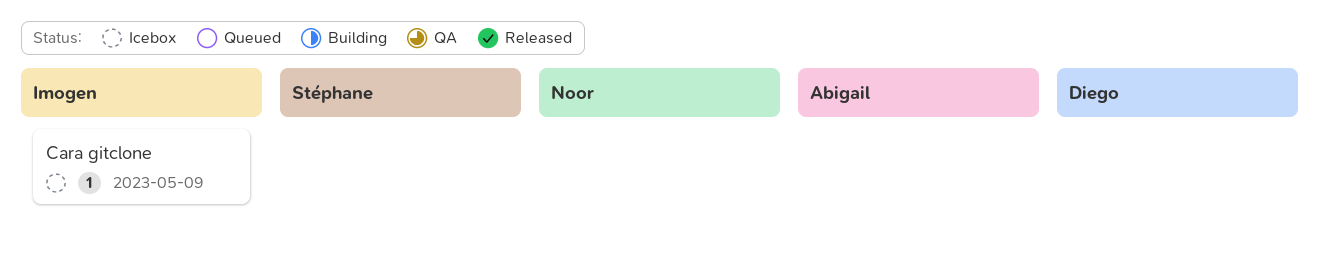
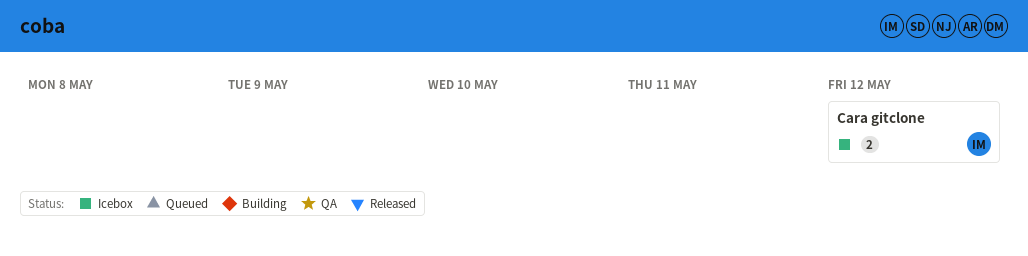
Cara gitclone, estimate: 1 -> 2
Cara gitclone, due: May 9 -> May 12

